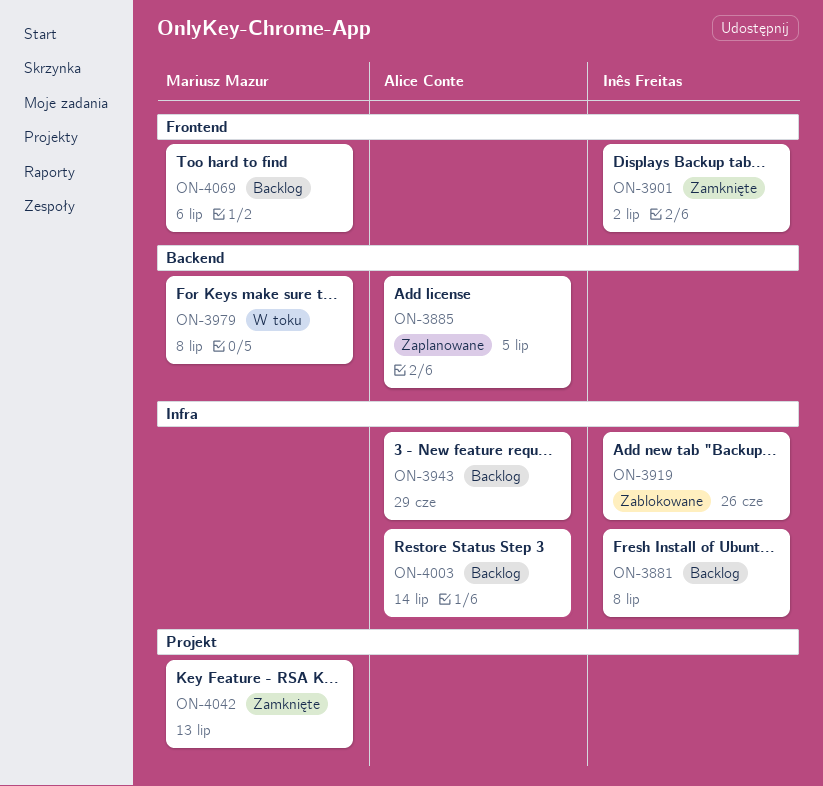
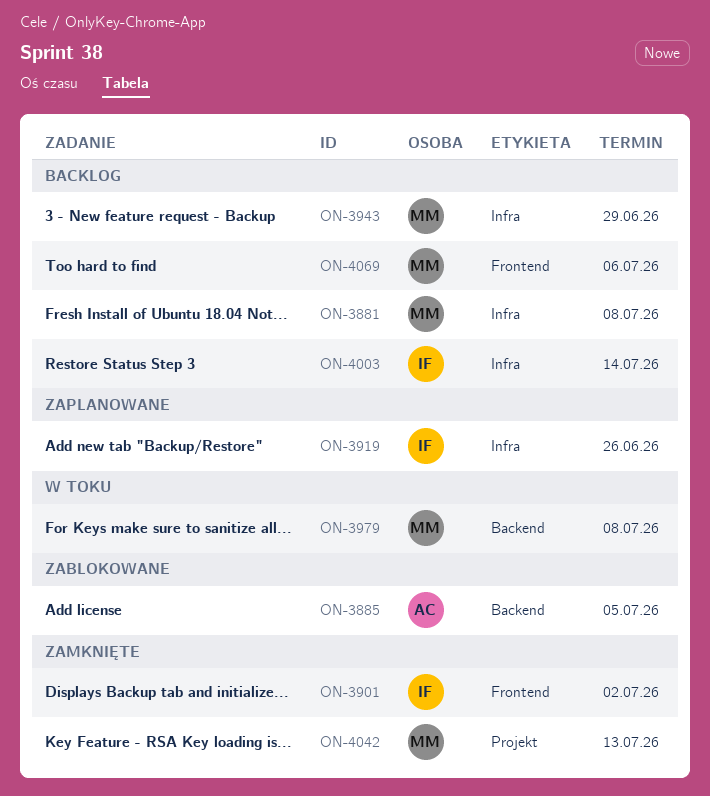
ON-3881, owner: Inês Freitas -> Mariusz Mazur
ON-3885, status: Zaplanowane -> Zablokowane
ON-3919, status: Zablokowane -> Zaplanowane
ON-3943, owner: Alice Conte -> Mariusz Mazur
ON-4003, owner: Alice Conte -> Inês Freitas

